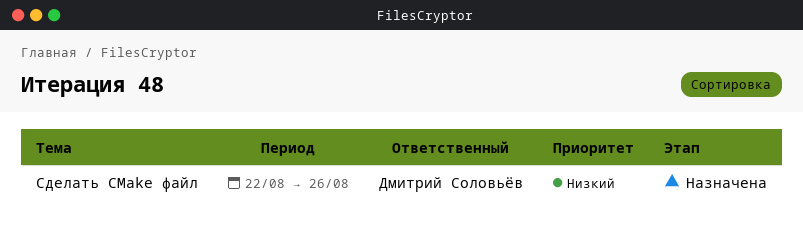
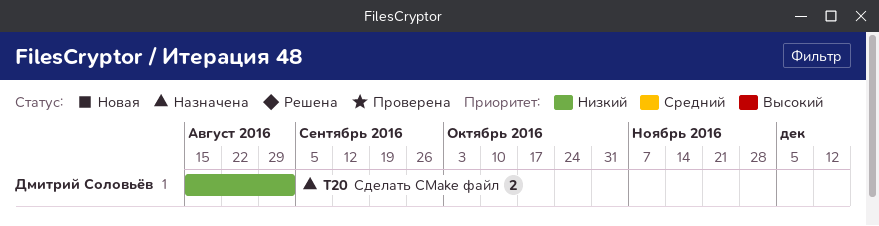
Сделать CMake файл, start: Aug 22 -> Aug 15
Сделать CMake файл, due: Aug 26 -> Sep 2

